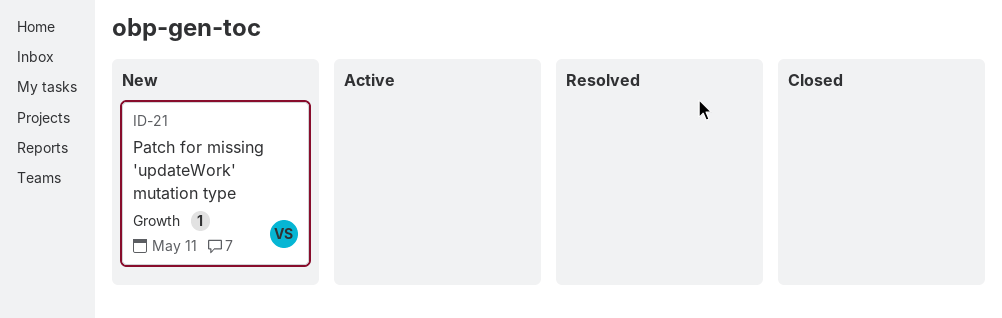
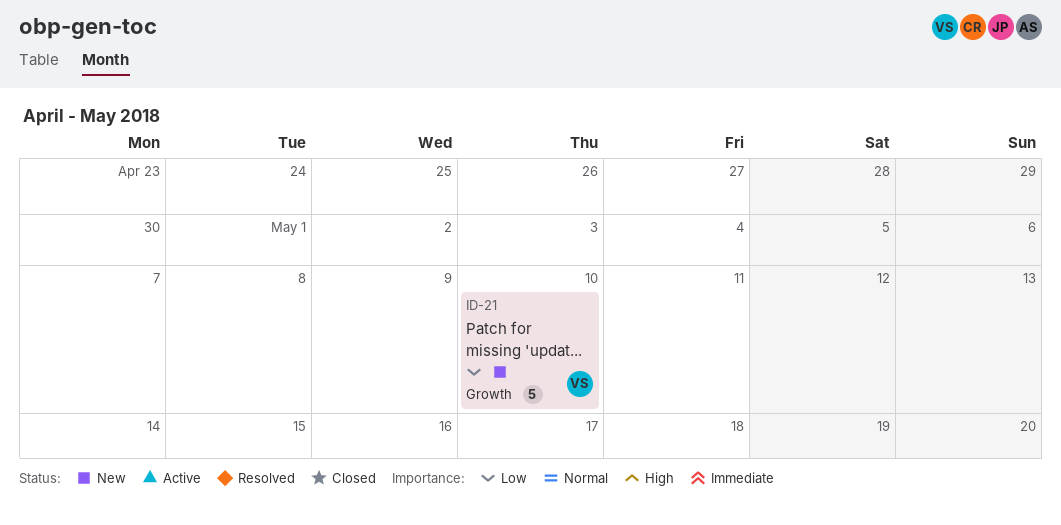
ID-21, estimate: 1 -> 5
ID-21, due: May 11 -> May 10

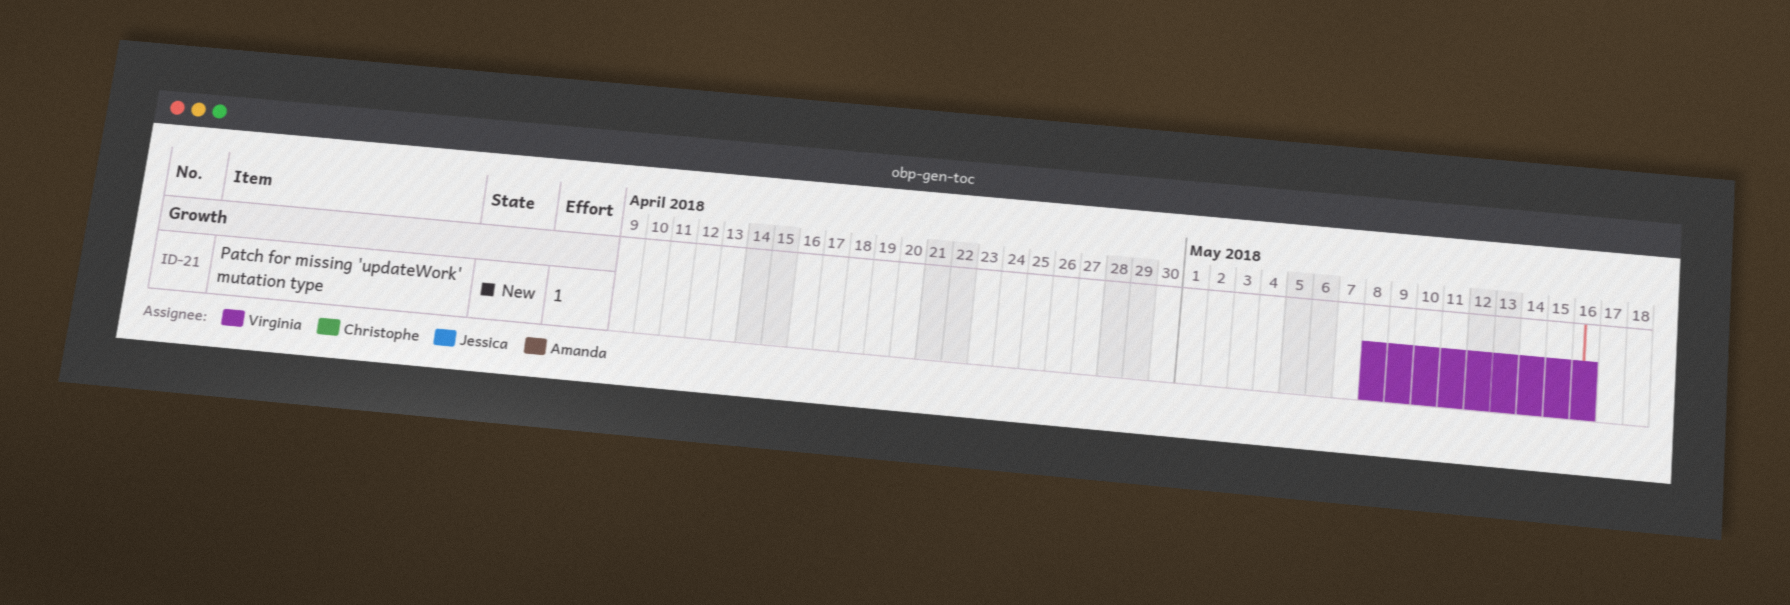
ID-21, estimate: 5 -> 1
ID-21, due: May 10 -> May 16

